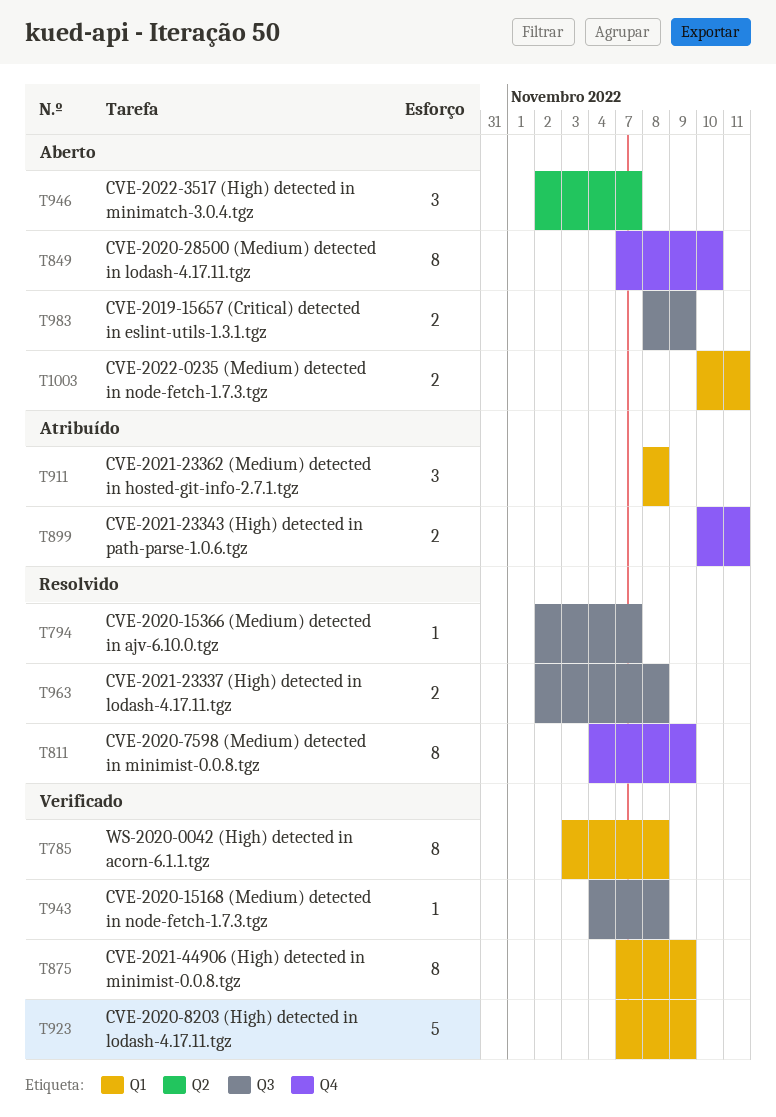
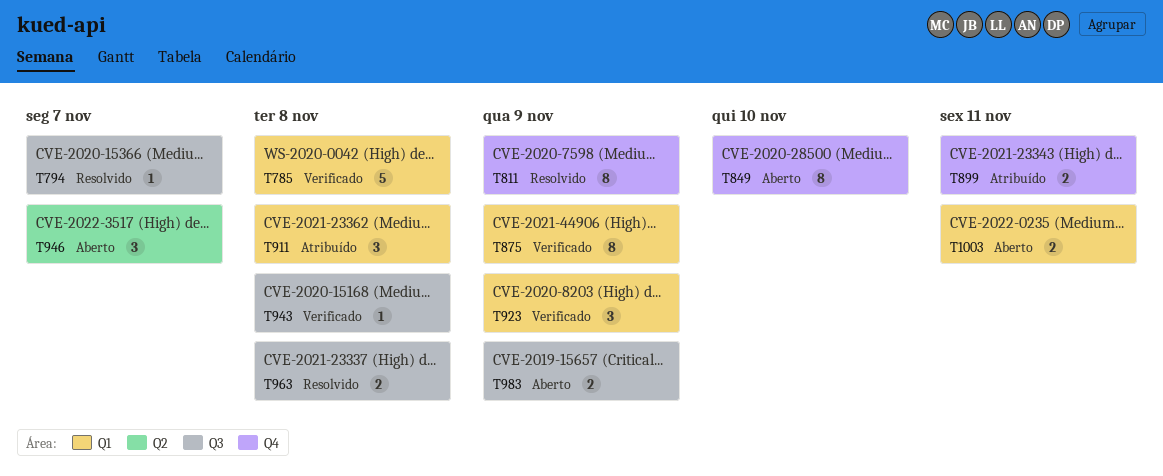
T785, estimate: 8 -> 5
T923, estimate: 5 -> 3

